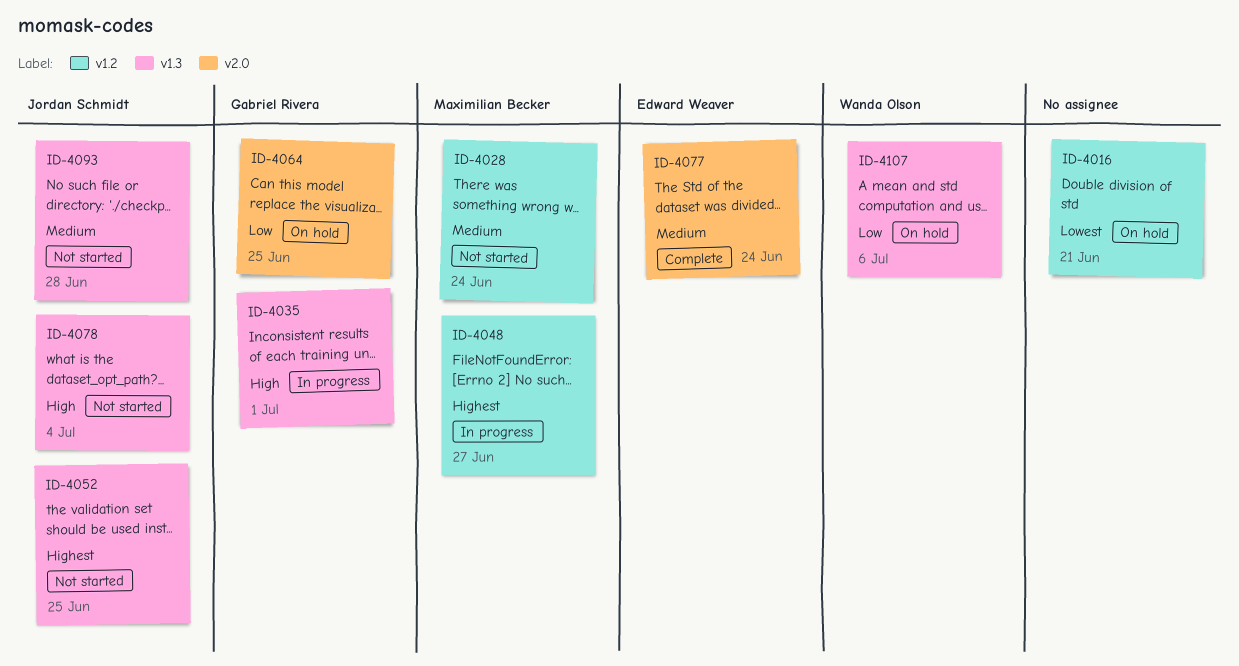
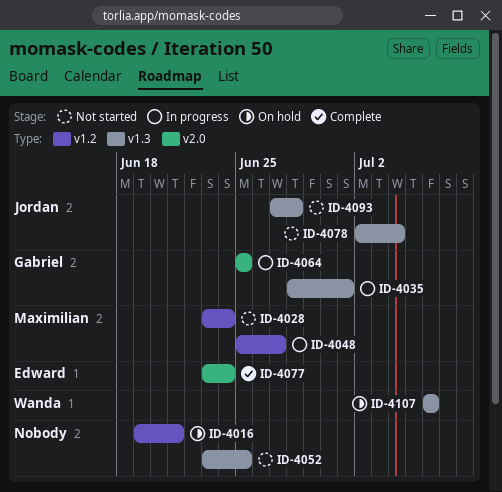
ID-4052, owner: Jordan Schmidt -> none
ID-4064, status: On hold -> In progress

